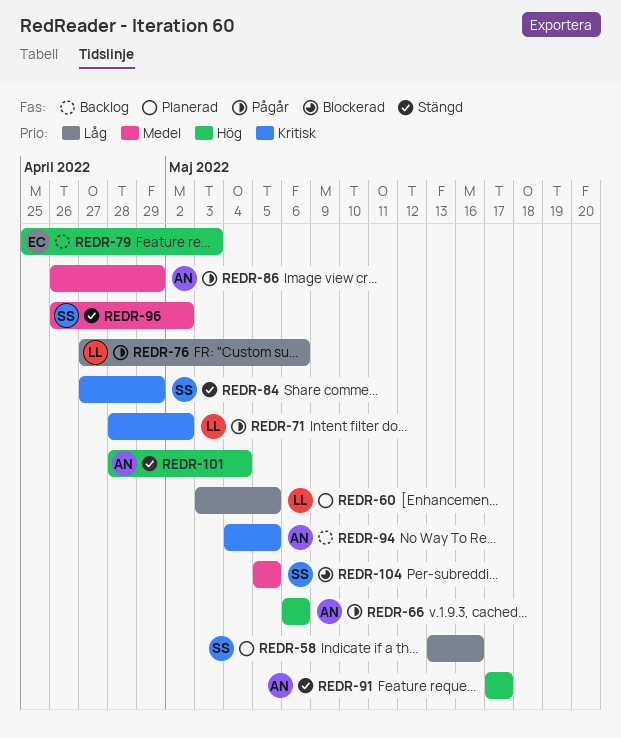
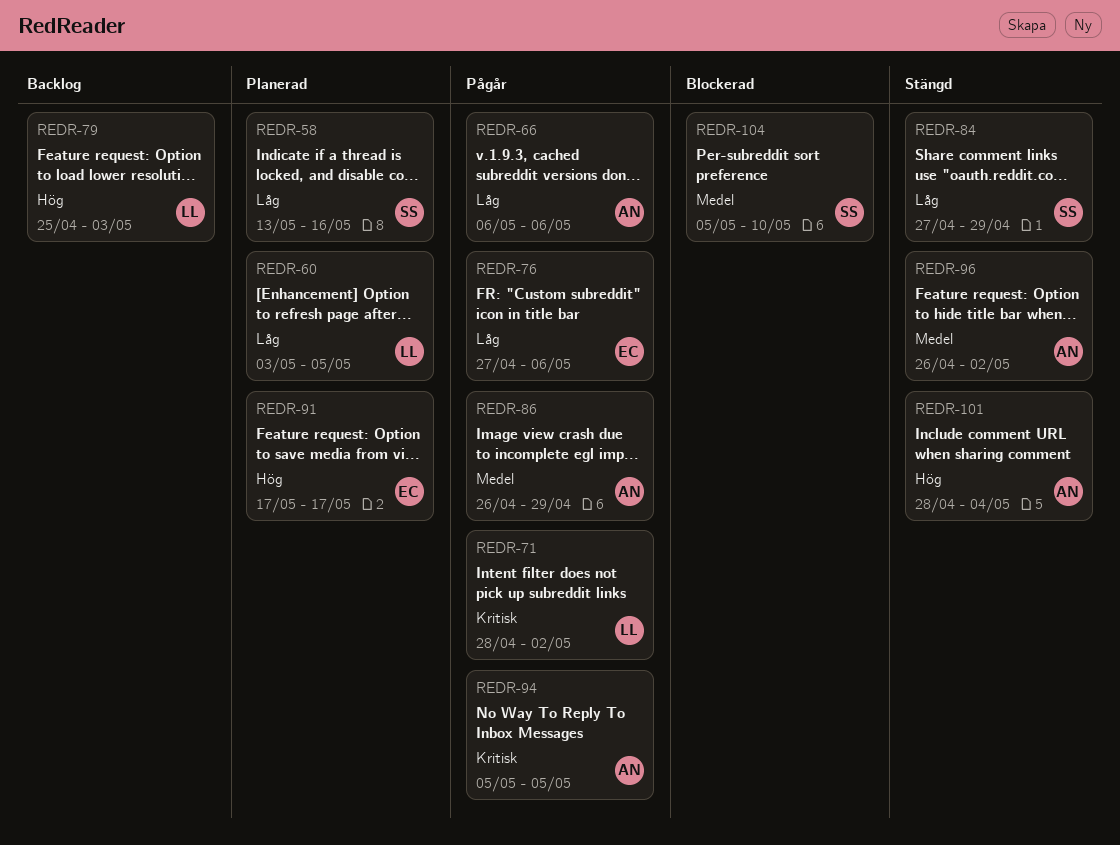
REDR-66, priority: Hög -> Låg
REDR-76, owner: LL -> EC
REDR-79, owner: EC -> LL
REDR-84, priority: Kritisk -> Låg
REDR-91, status: Stängd -> Planerad
REDR-91, owner: AN -> EC
REDR-94, status: Backlog -> Pågår
REDR-94, start: May 4 -> May 5
REDR-96, owner: SS -> AN
REDR-104, due: May 5 -> May 10

